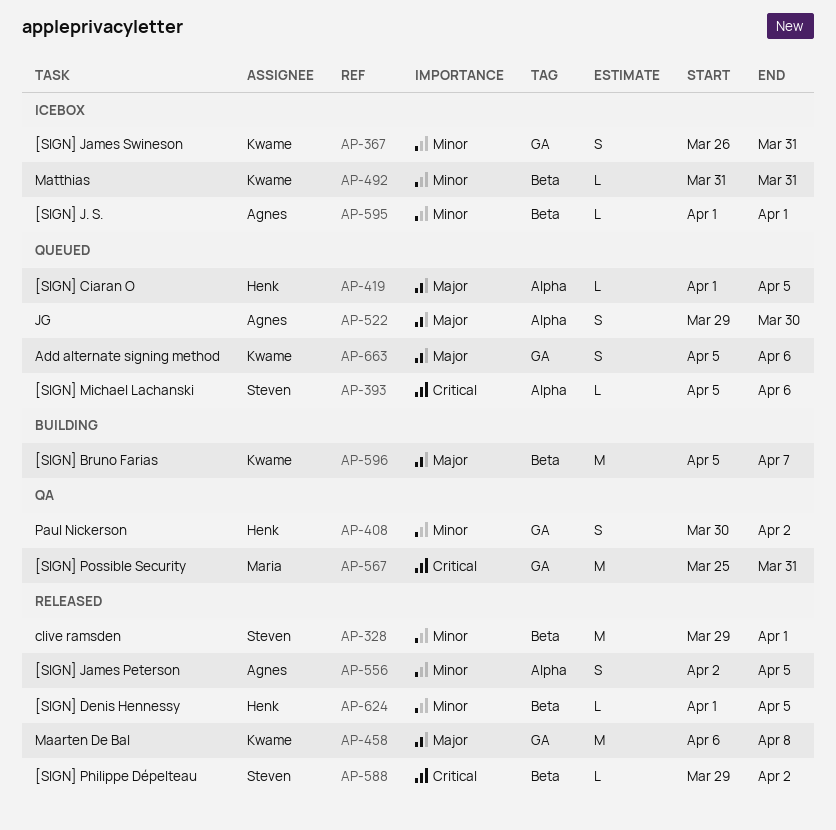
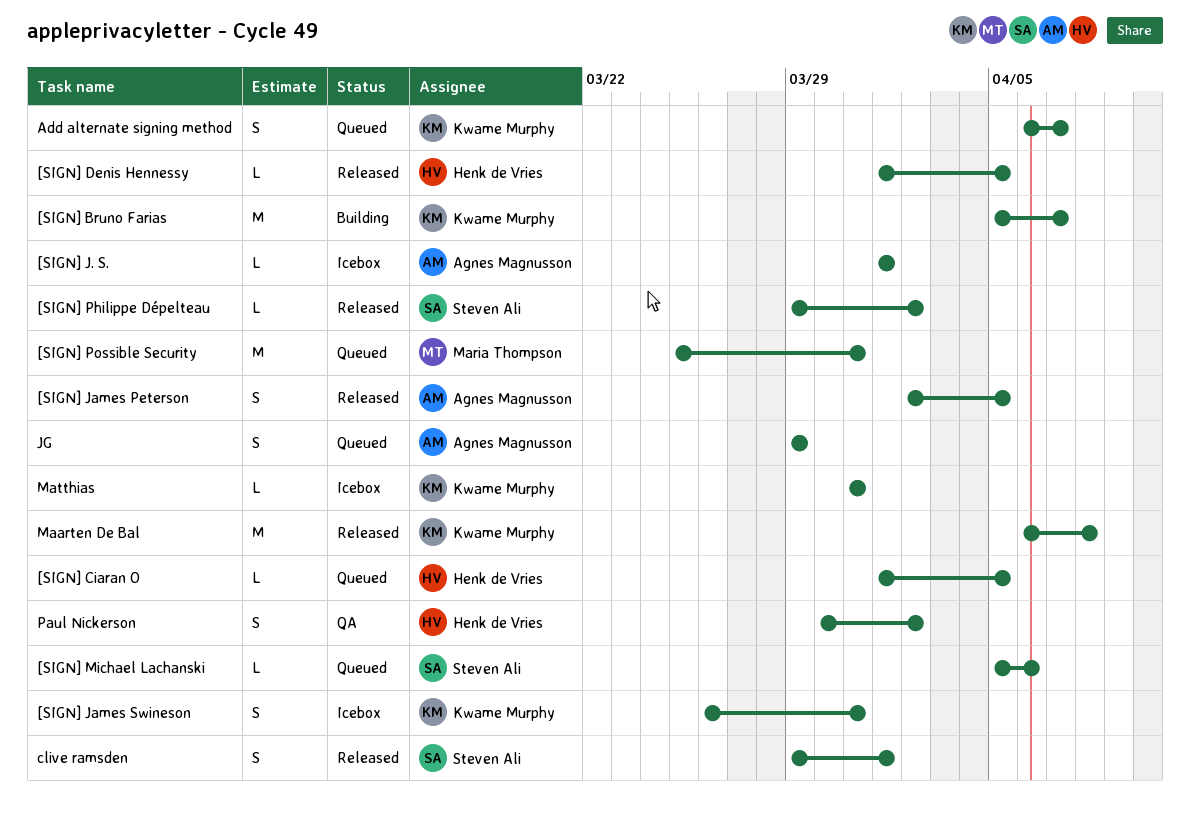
[SIGN] Possible Security, status: QA -> Queued
Add alternate signing method, start: Apr 5 -> Apr 6
Add alternate signing method, due: Apr 6 -> Apr 7
clive ramsden, estimate: M -> S
JG, due: Mar 30 -> Mar 29

